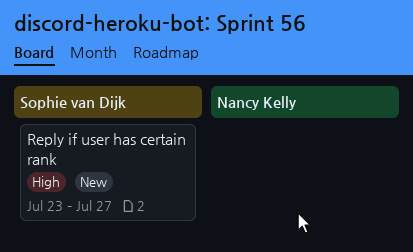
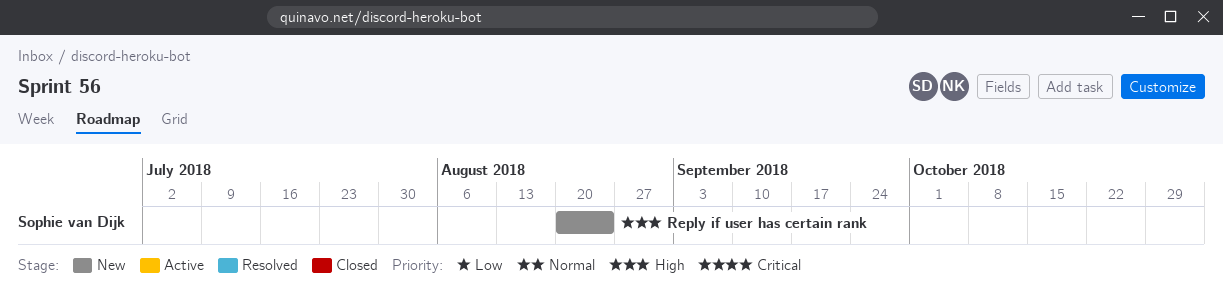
Reply if user has certain rank, start: Jul 23 -> Aug 20
Reply if user has certain rank, due: Jul 27 -> Aug 24

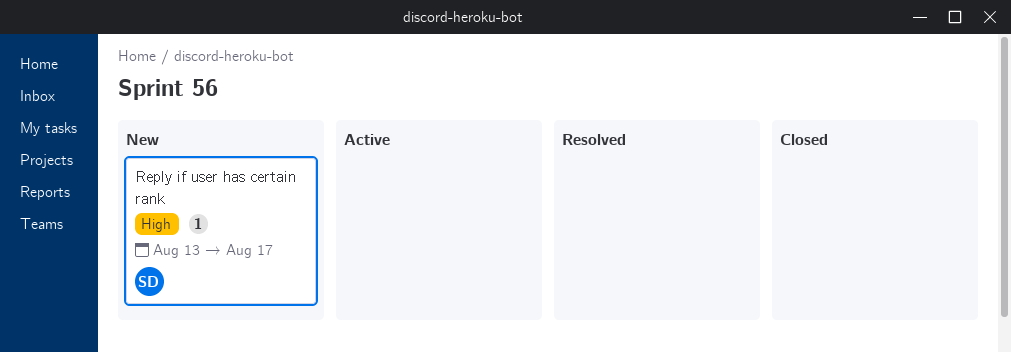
Reply if user has certain rank, start: Aug 20 -> Aug 13
Reply if user has certain rank, due: Aug 24 -> Aug 17

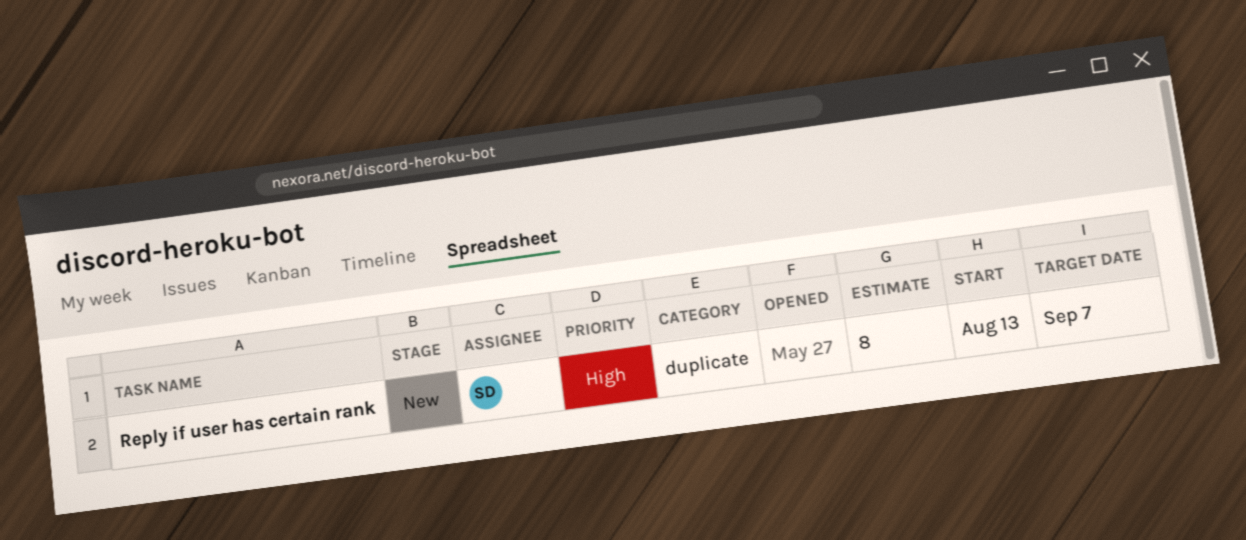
Reply if user has certain rank, estimate: 1 -> 8
Reply if user has certain rank, due: Aug 17 -> Sep 7

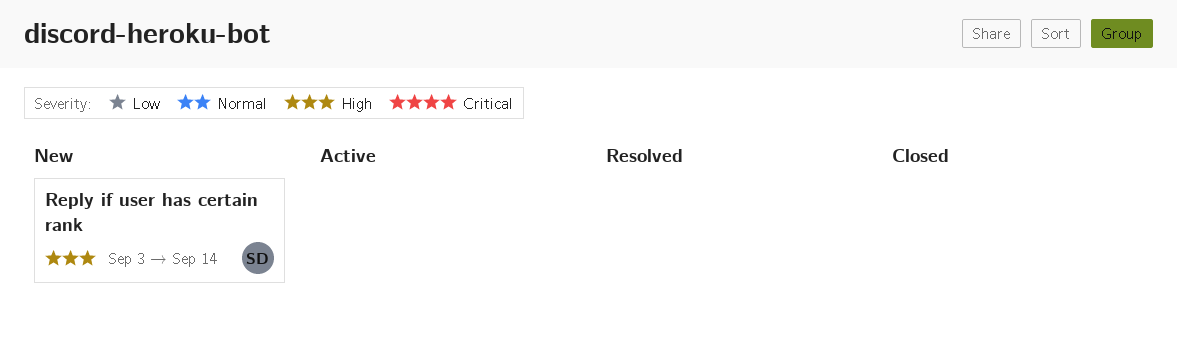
Reply if user has certain rank, start: Aug 13 -> Sep 3
Reply if user has certain rank, due: Sep 7 -> Sep 14

